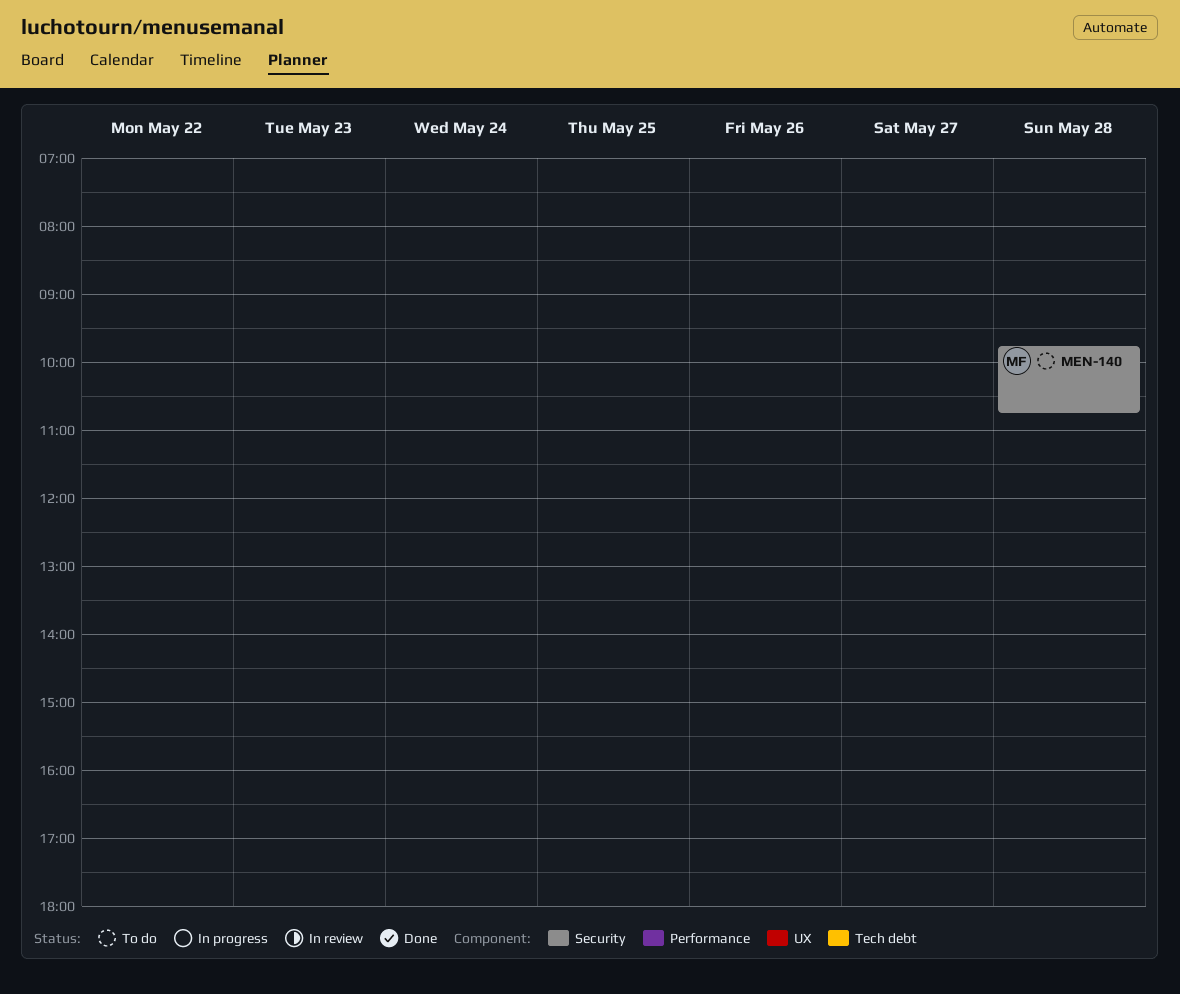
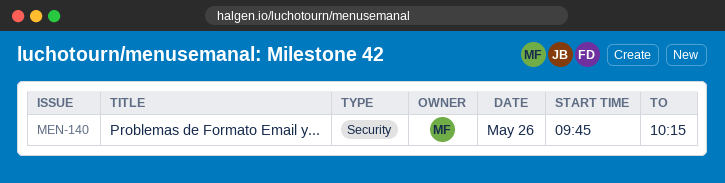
MEN-140, day: May 28 -> May 26
MEN-140, ends: 10:45 -> 10:15

